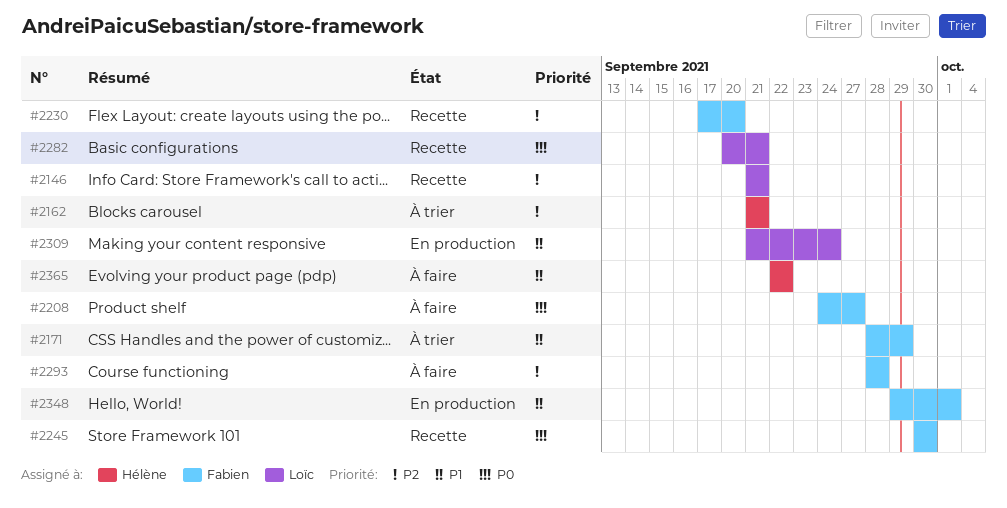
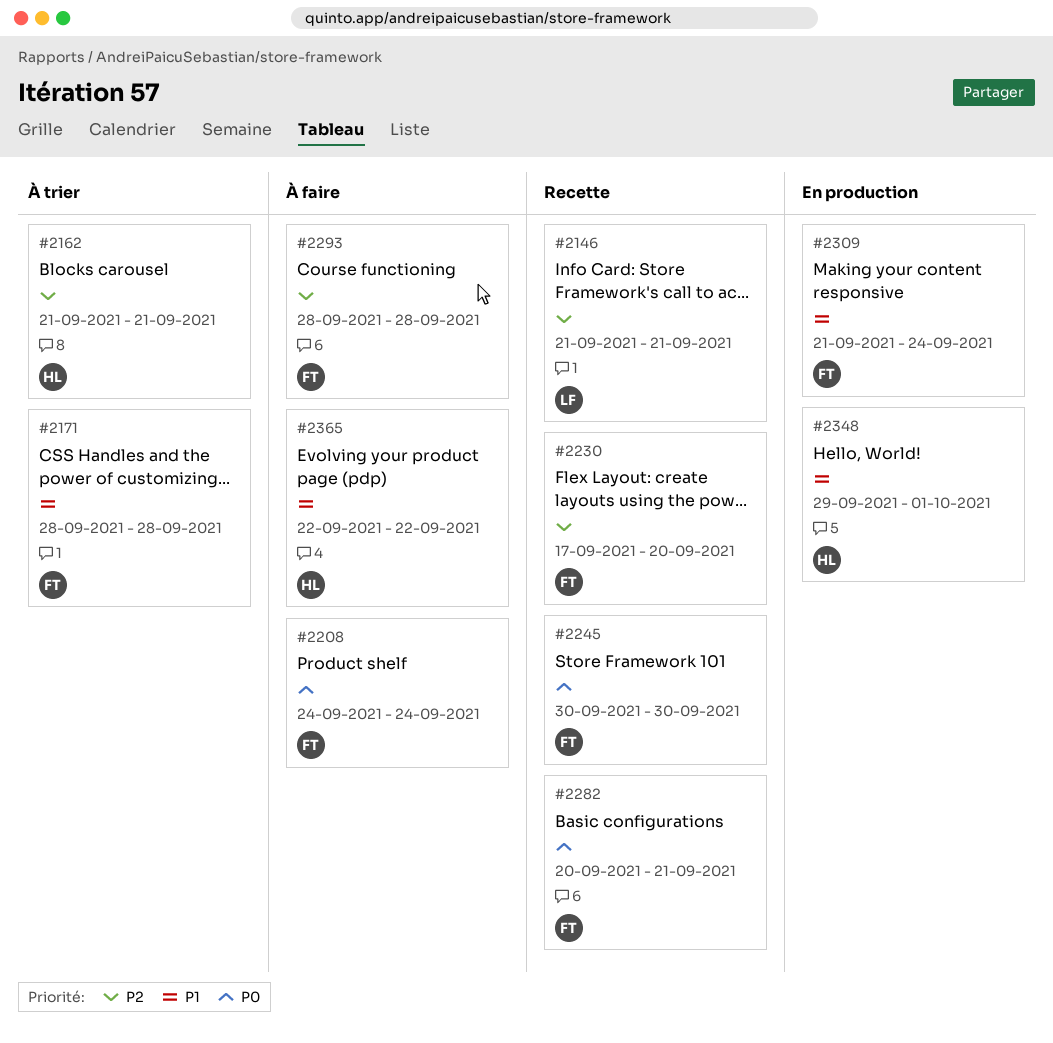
#2171, due: Sep 29 -> Sep 28
#2208, due: Sep 27 -> Sep 24
#2282, owner: Loïc -> Fabien
#2309, owner: Loïc -> Fabien
#2348, owner: Fabien -> Hélène

